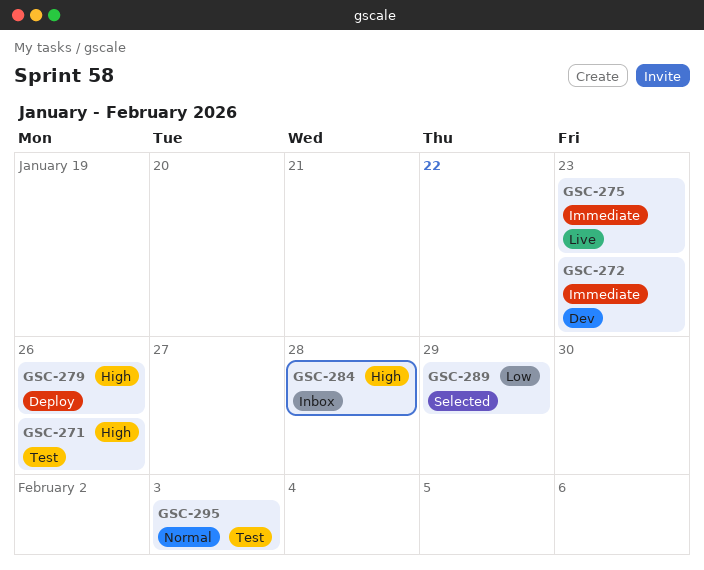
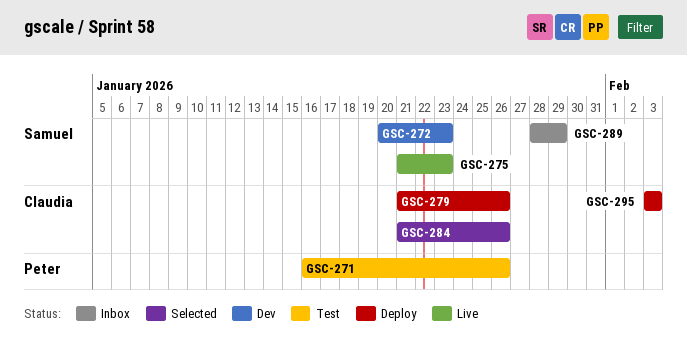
GSC-284, status: Inbox -> Selected
GSC-284, due: Jan 28 -> Jan 26
GSC-289, status: Selected -> Inbox
GSC-295, status: Test -> Deploy

